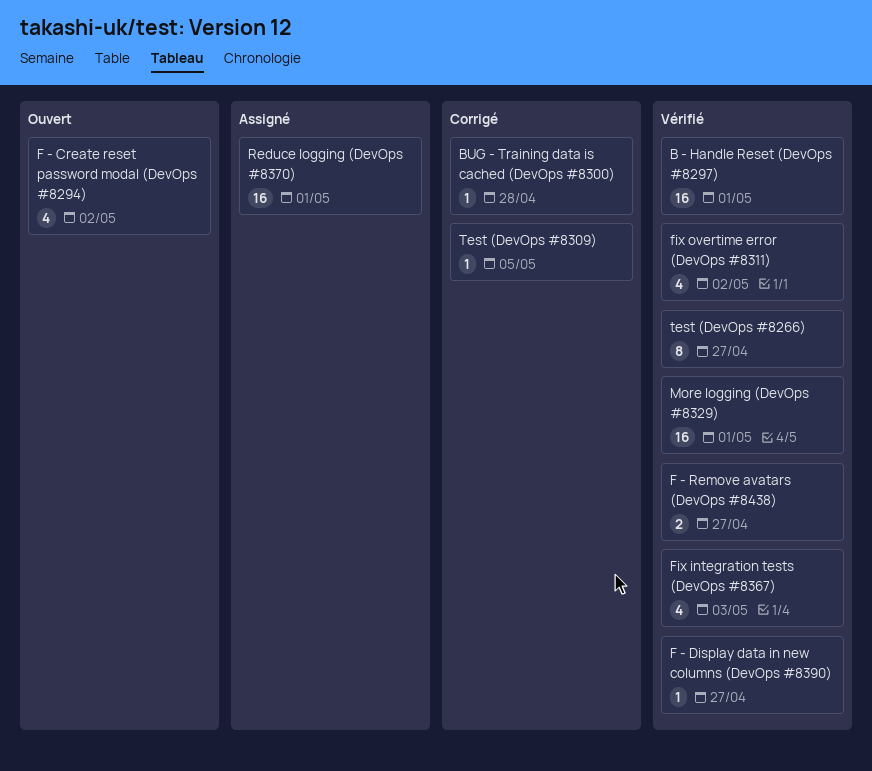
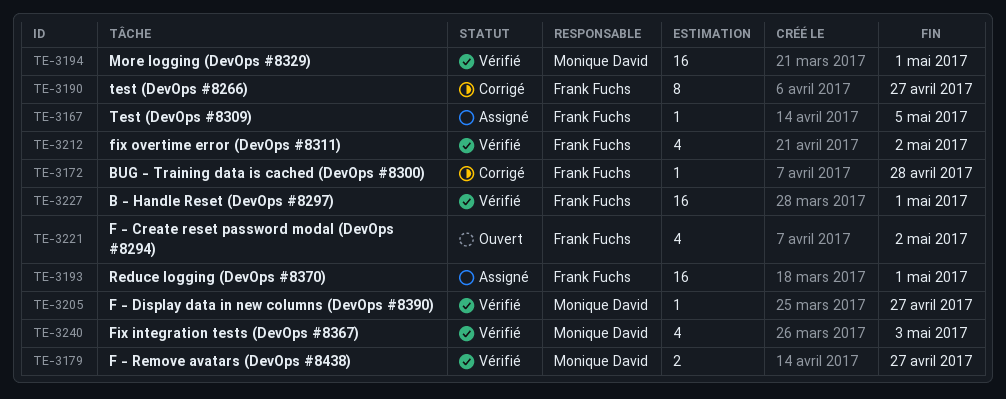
test (DevOps #8266), status: Vérifié -> Corrigé
Test (DevOps #8309), status: Corrigé -> Assigné

